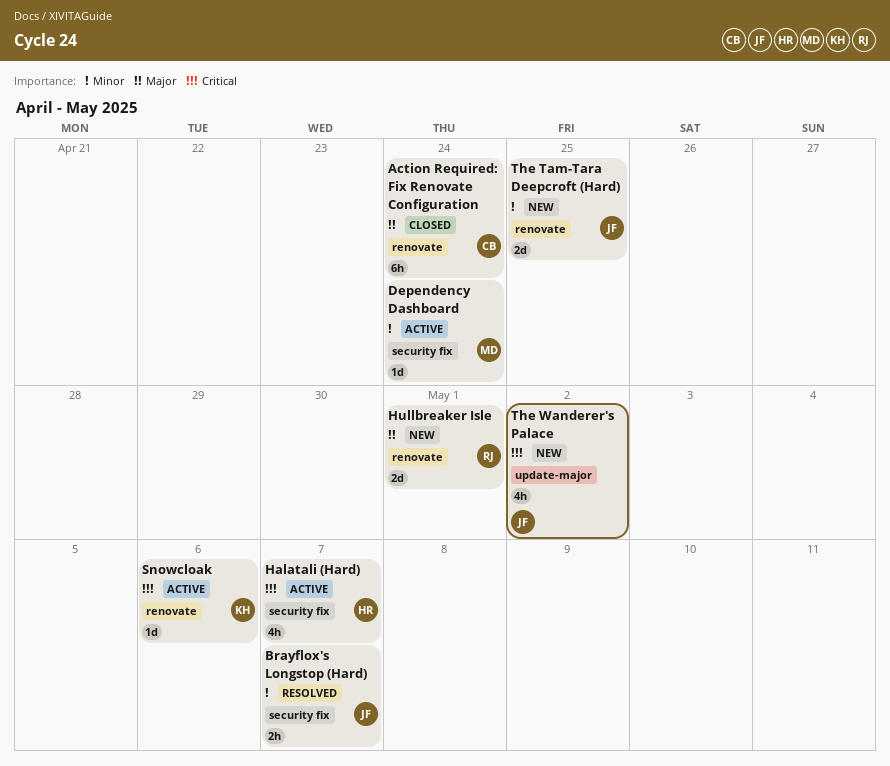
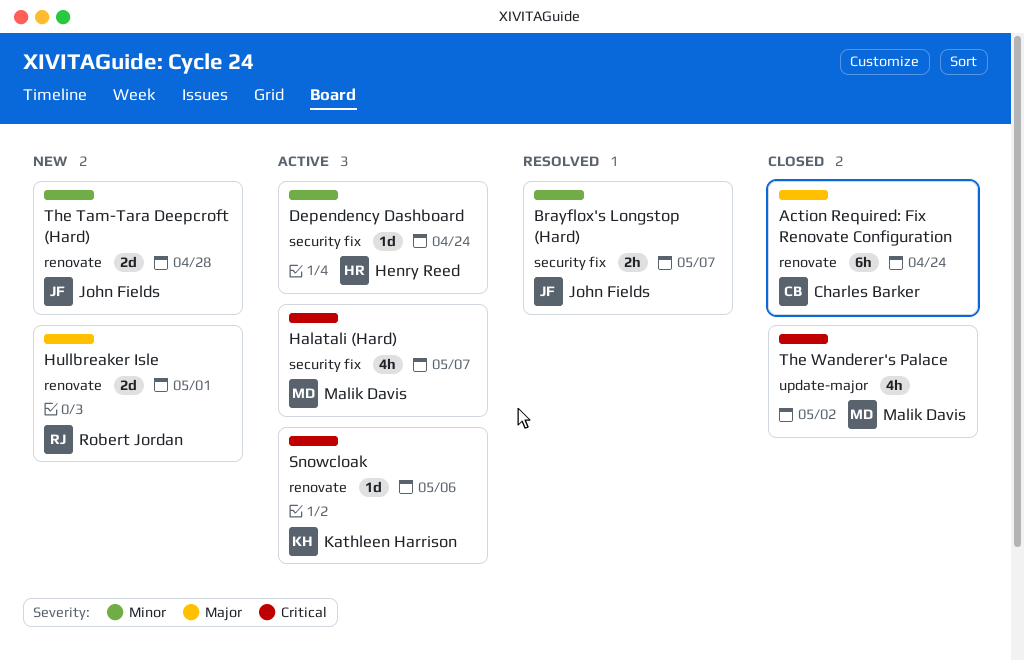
Dependency Dashboard, owner: Malik Davis -> Henry Reed
Halatali (Hard), owner: Henry Reed -> Malik Davis
The Tam-Tara Deepcroft (Hard), due: Apr 25 -> Apr 28
The Wanderer's Palace, status: New -> Closed
The Wanderer's Palace, owner: John Fields -> Malik Davis

